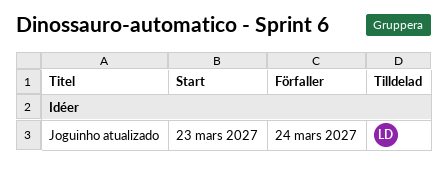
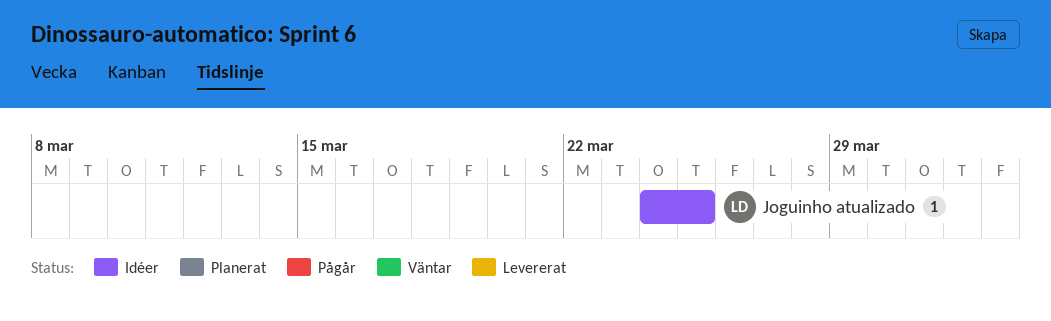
Joguinho atualizado, start: Mar 23 -> Mar 24
Joguinho atualizado, due: Mar 24 -> Mar 25

